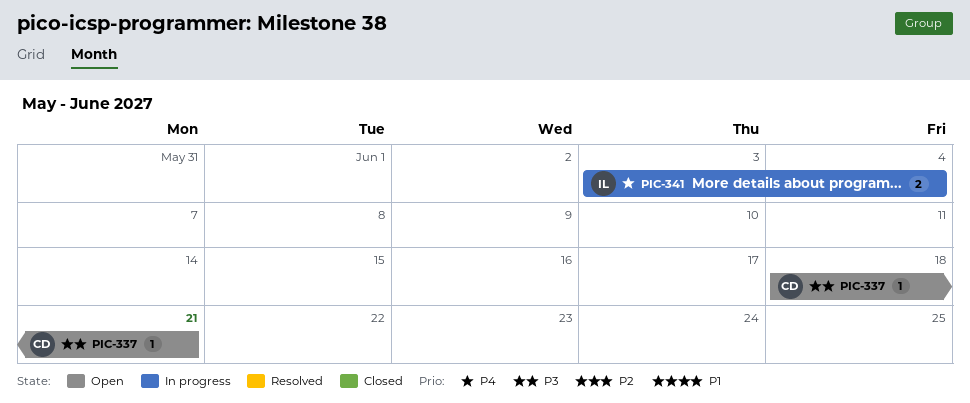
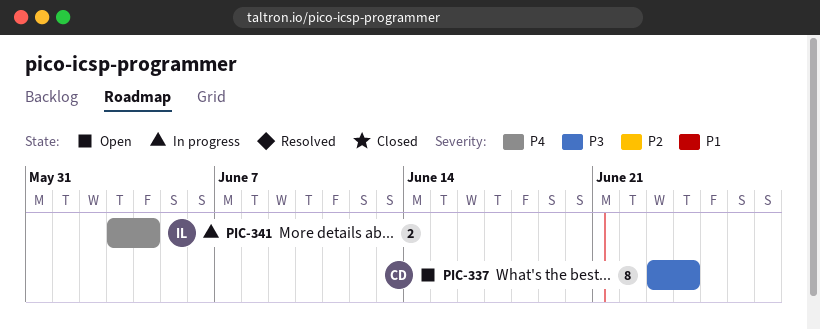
PIC-337, estimate: 1 -> 8
PIC-337, start: Jun 18 -> Jun 23
PIC-337, due: Jun 21 -> Jun 24

